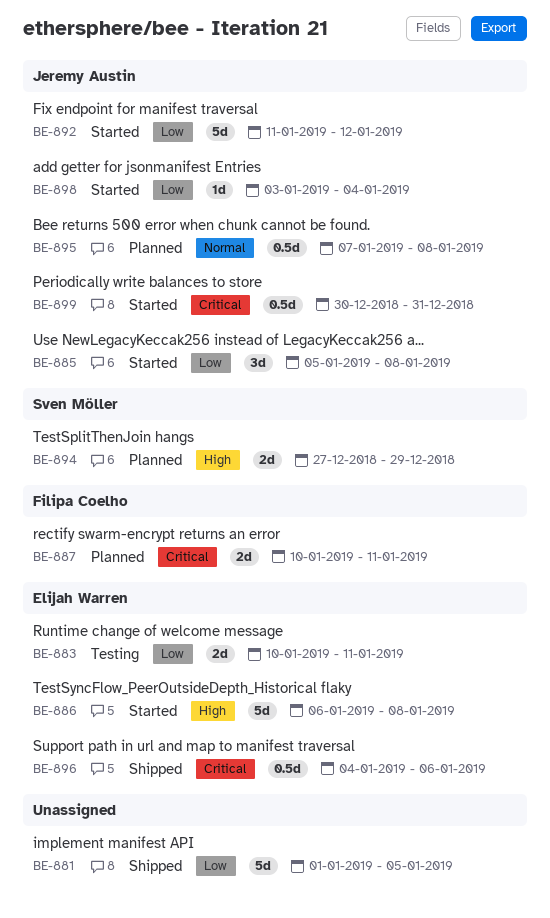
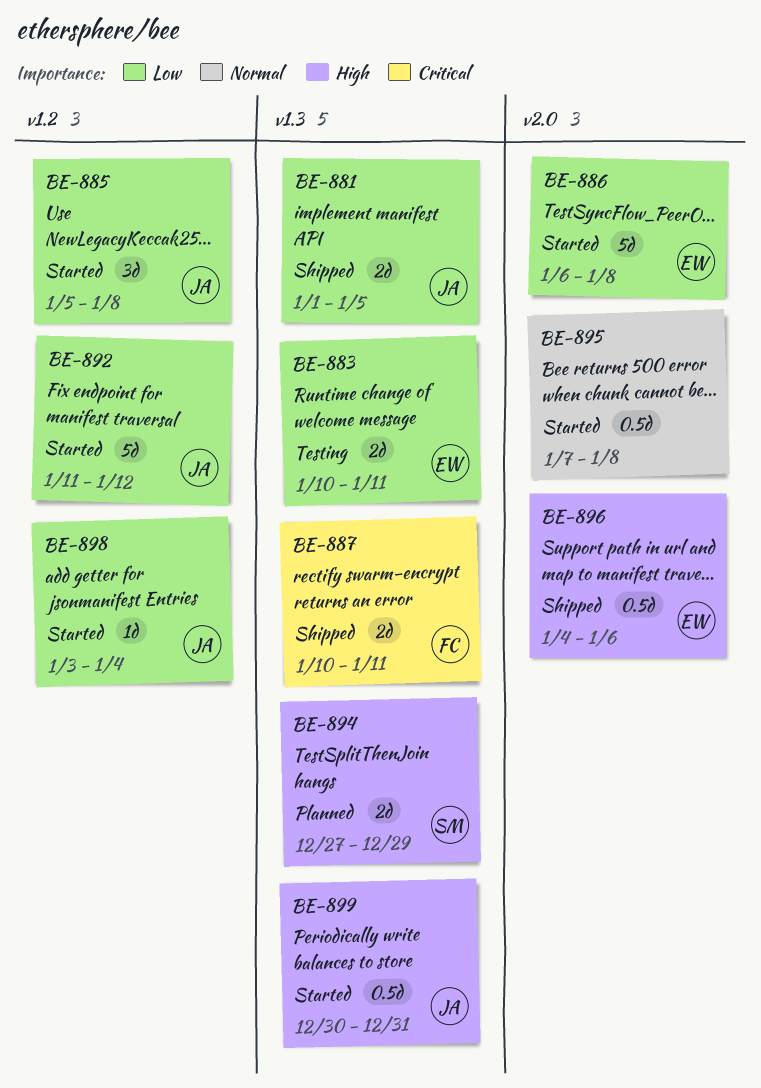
BE-881, owner: none -> Jeremy Austin
BE-881, estimate: 5d -> 2d
BE-886, priority: High -> Low
BE-887, status: Planned -> Shipped
BE-895, status: Planned -> Started
BE-895, owner: Jeremy Austin -> none
BE-896, priority: Critical -> High
BE-899, priority: Critical -> High

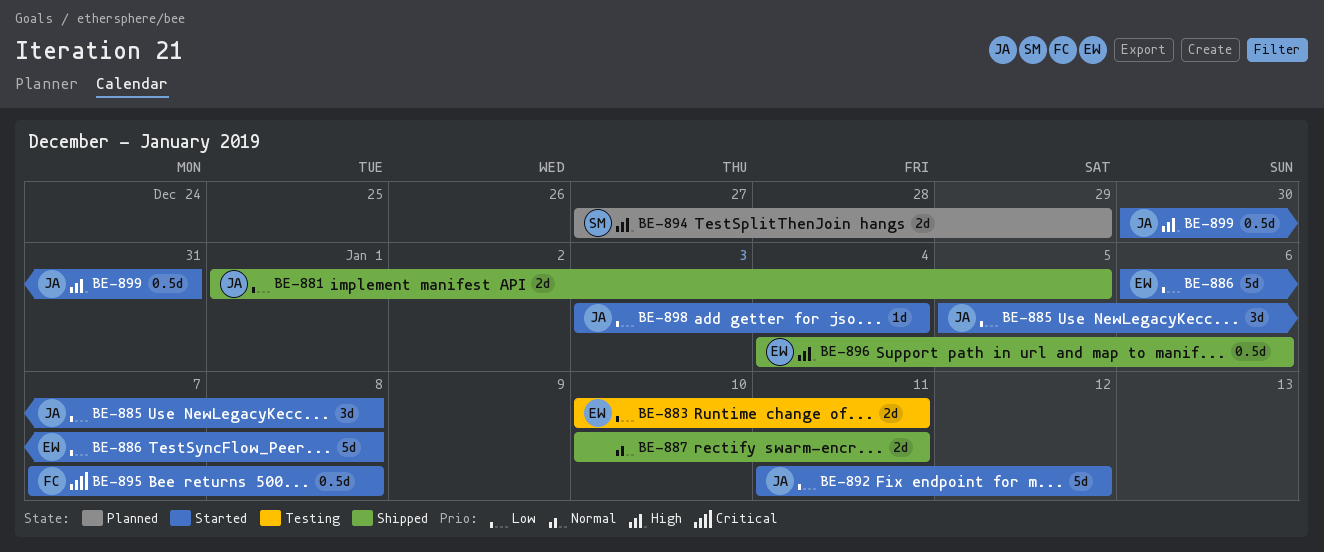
BE-887, owner: FC -> none
BE-887, priority: Critical -> Normal
BE-895, owner: none -> FC
BE-895, priority: Normal -> Critical

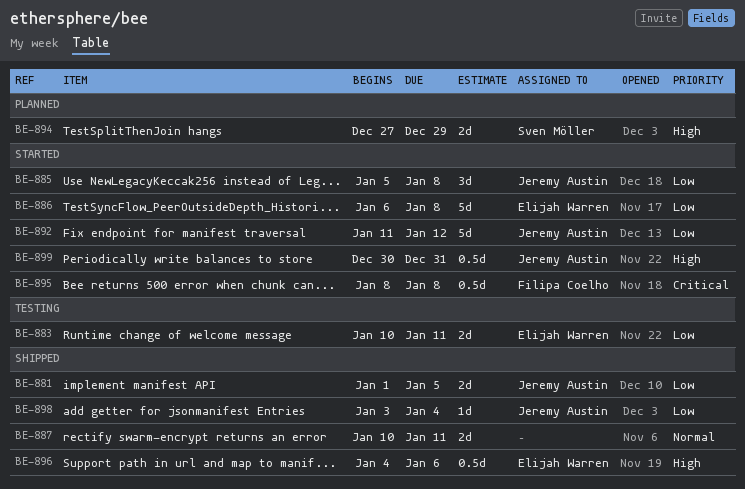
BE-895, start: Jan 7 -> Jan 8
BE-898, status: Started -> Shipped

